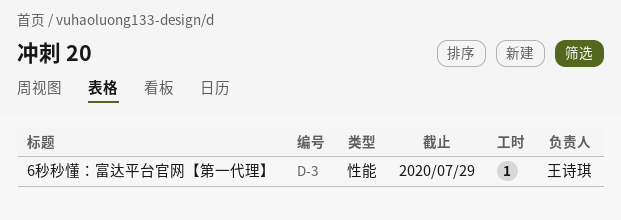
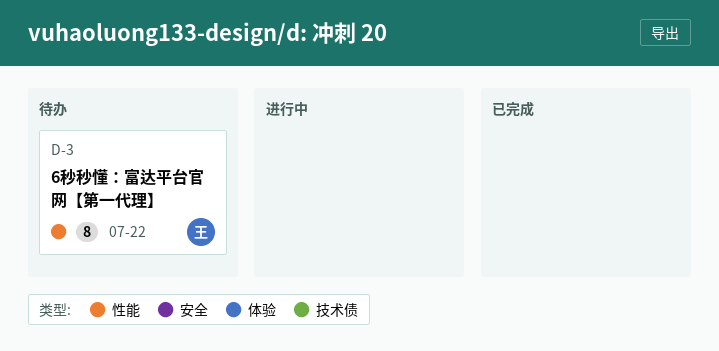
D-3, estimate: 1 -> 8
D-3, due: Jul 29 -> Jul 22

